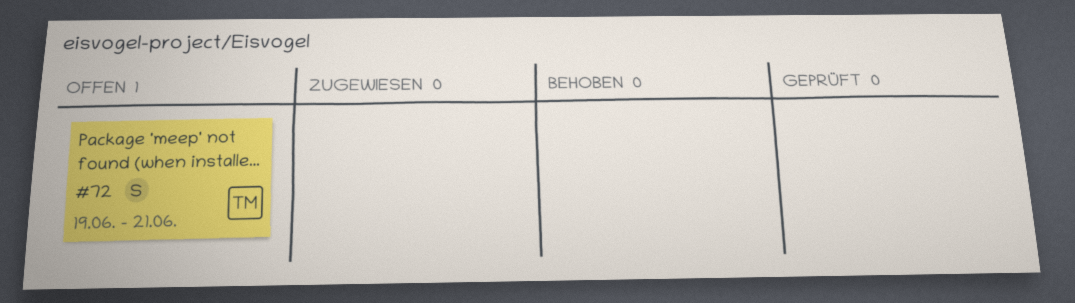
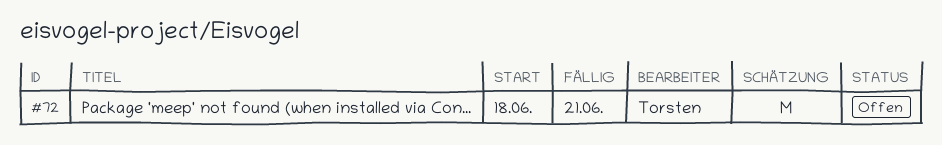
#72, estimate: S -> M
#72, start: Jun 19 -> Jun 18

